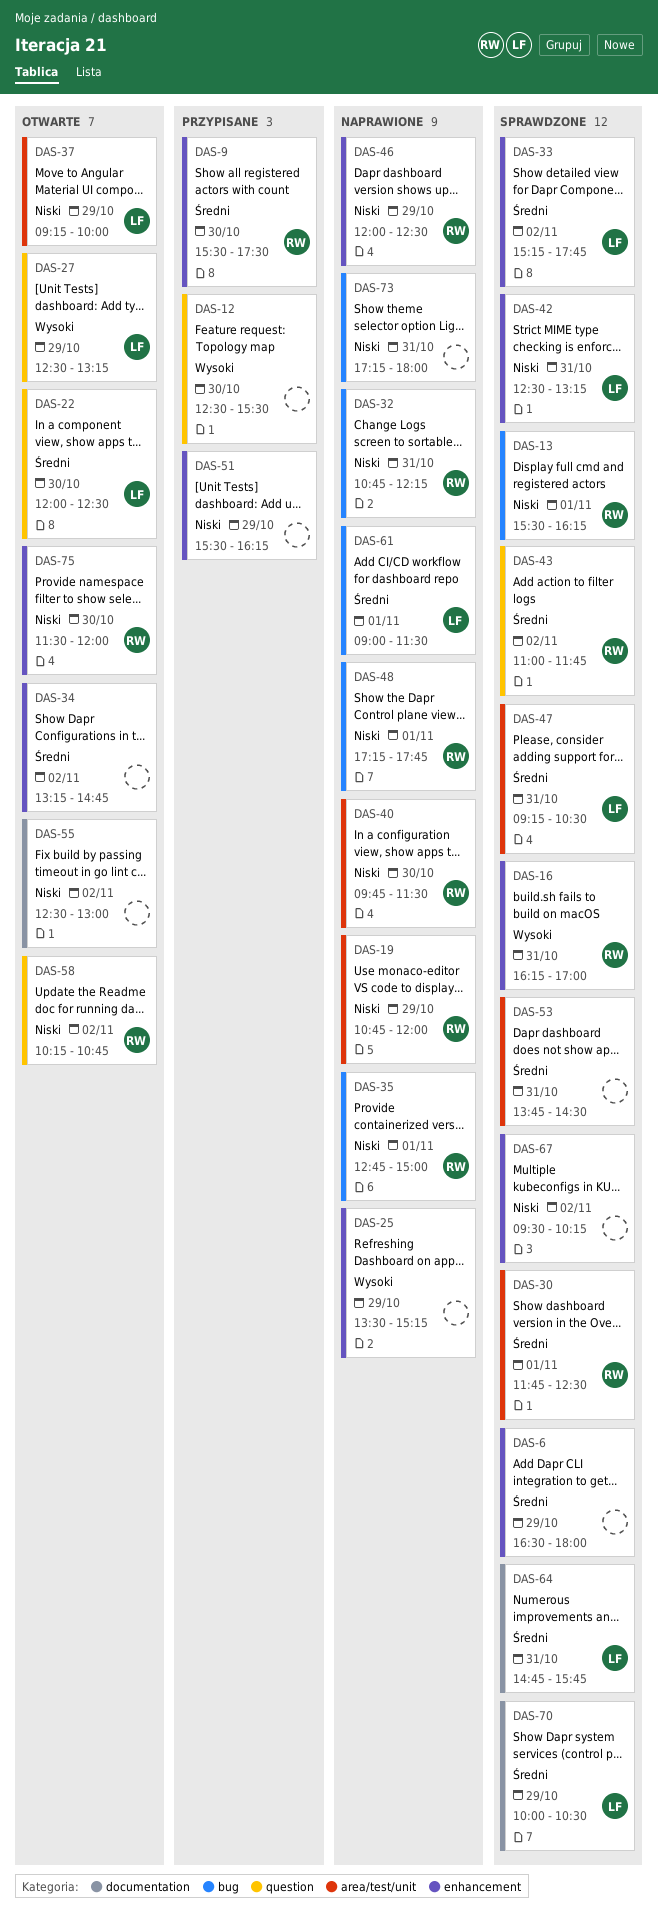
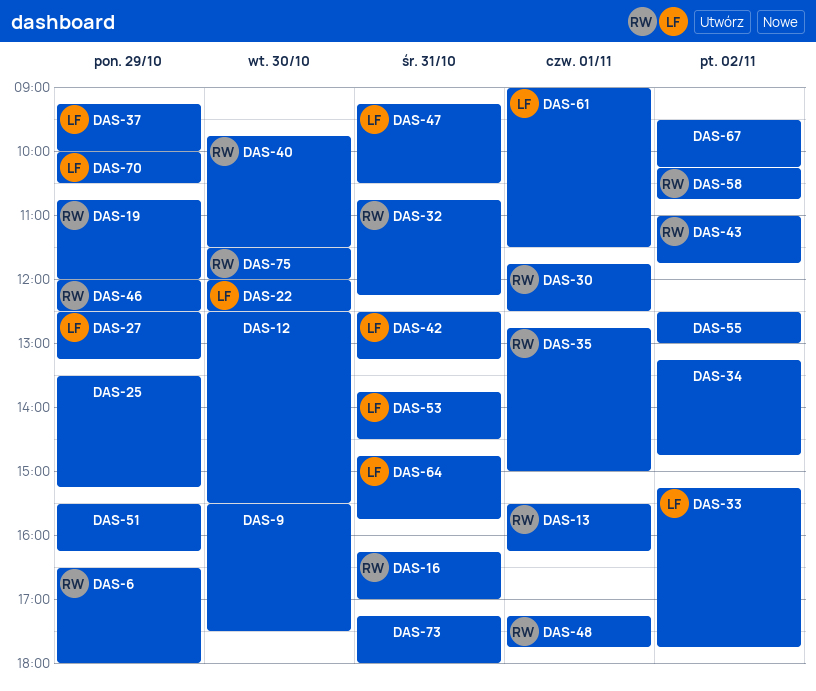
DAS-6, owner: none -> RW
DAS-9, owner: RW -> none
DAS-53, owner: none -> LF

